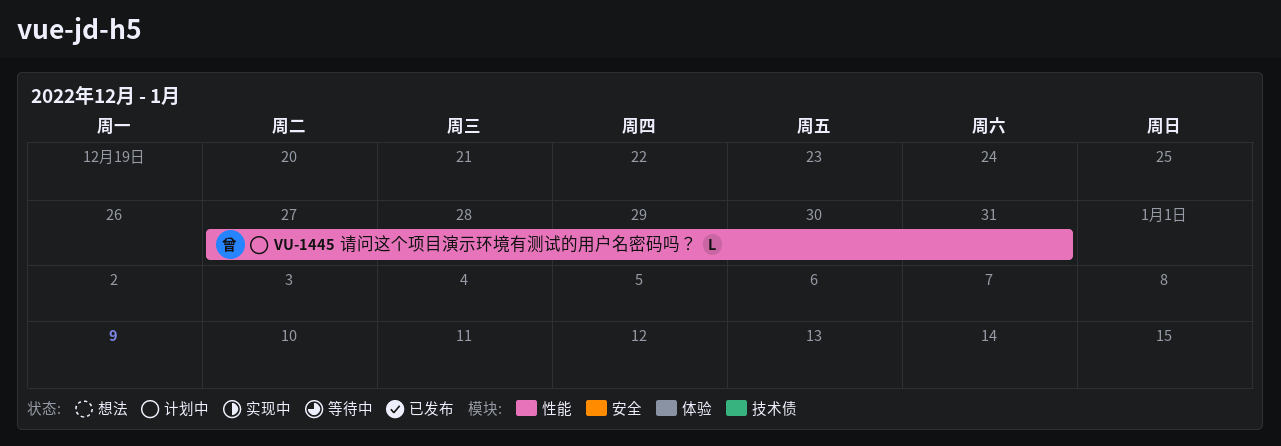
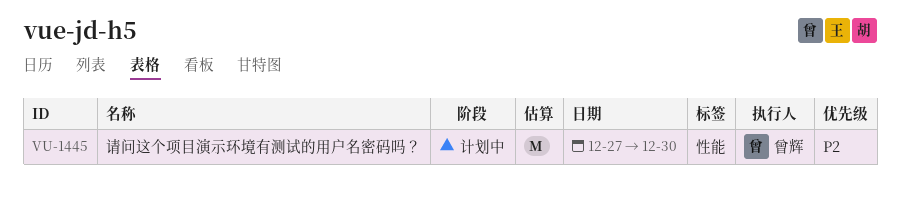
VU-1445, estimate: L -> M
VU-1445, due: Dec 31 -> Dec 30

